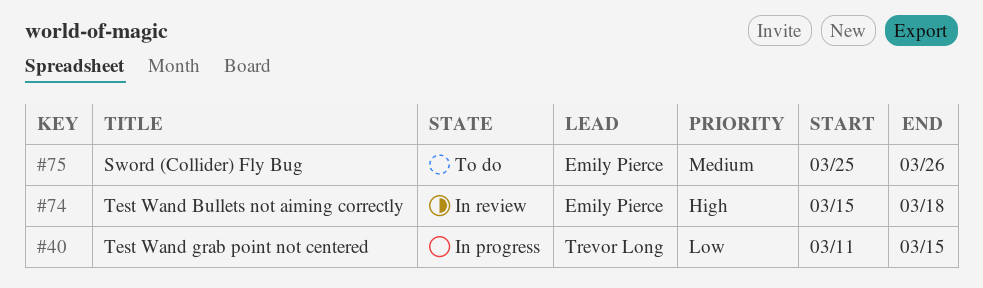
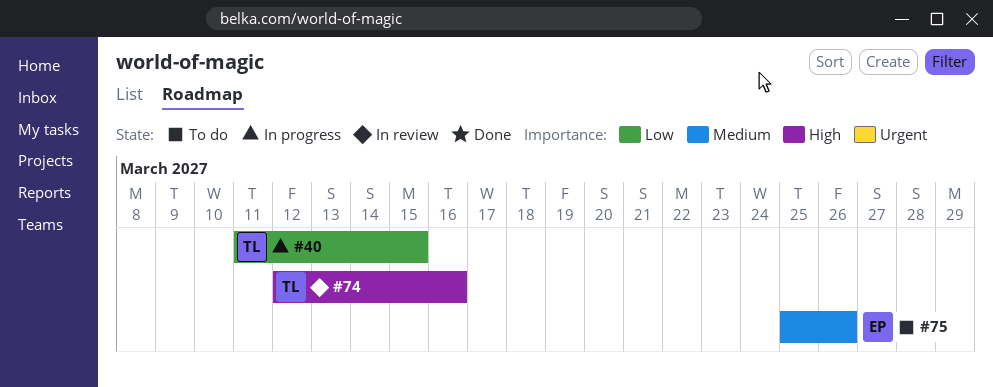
#74, owner: Emily Pierce -> Trevor Long
#74, start: Mar 15 -> Mar 12
#74, due: Mar 18 -> Mar 16

